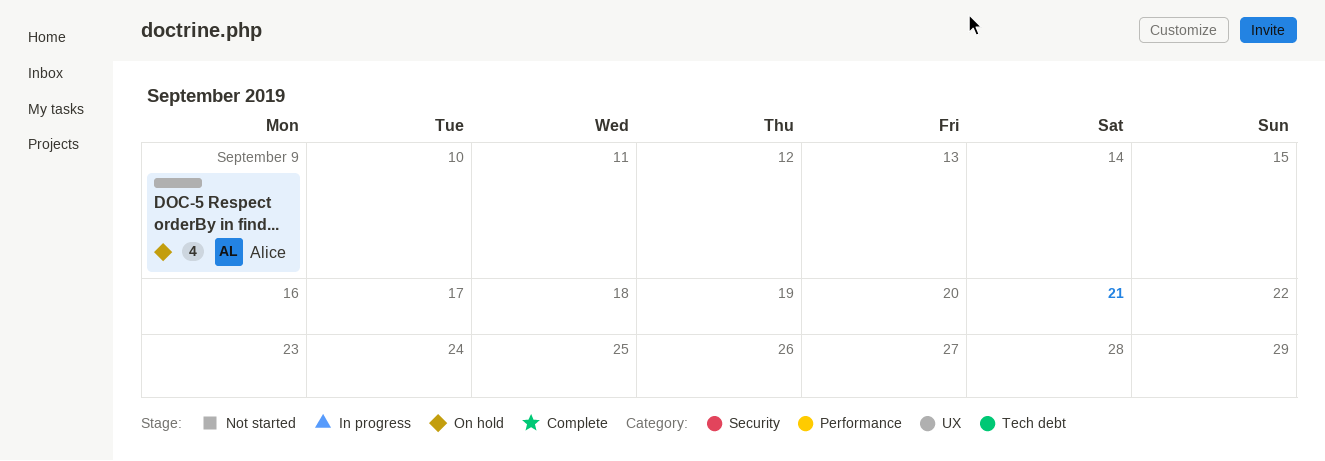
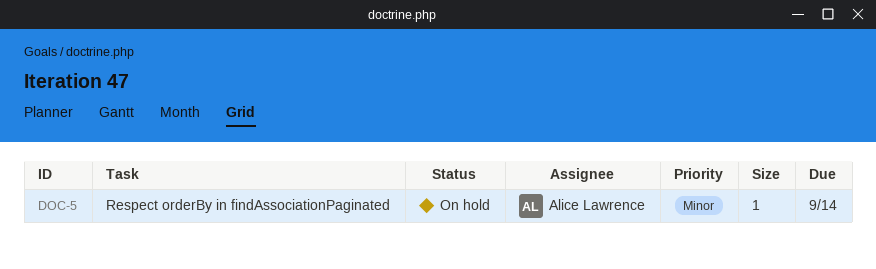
DOC-5, estimate: 4 -> 1
DOC-5, due: Sep 9 -> Sep 14

